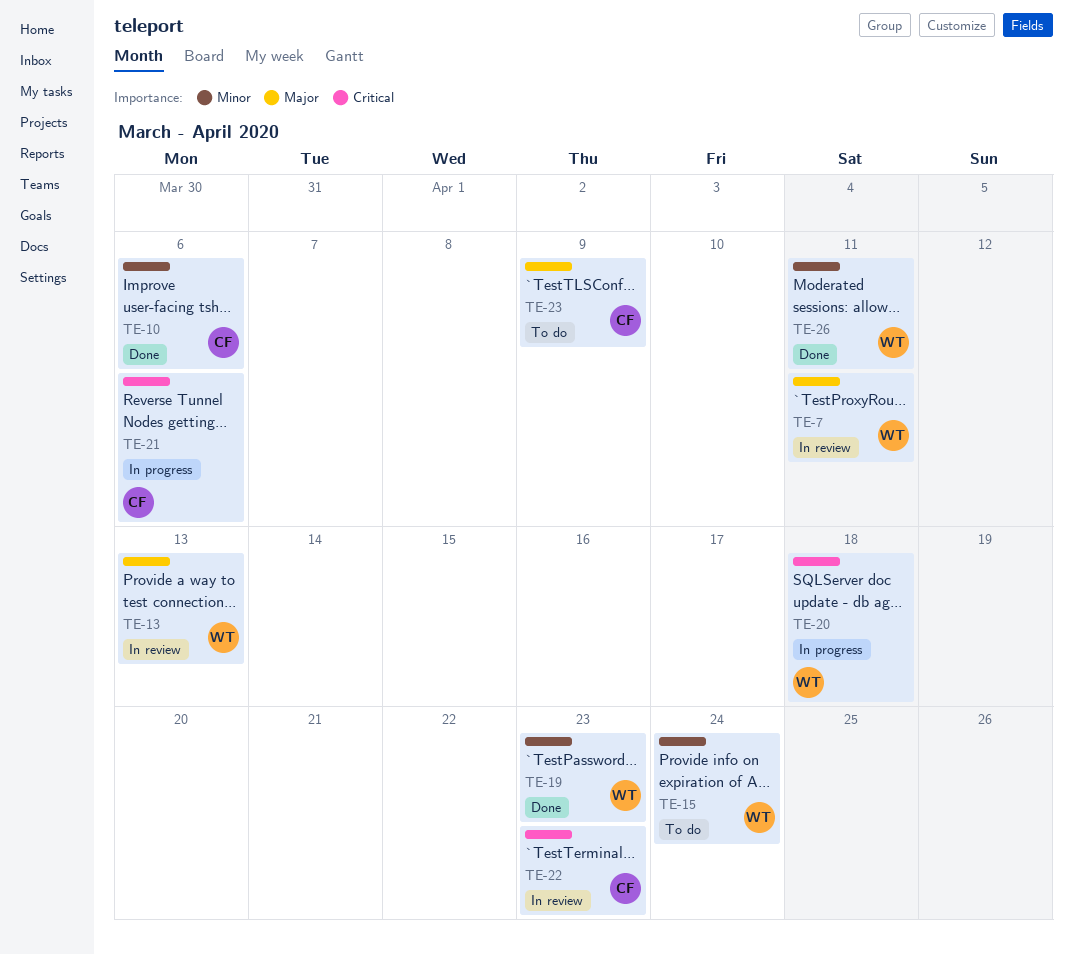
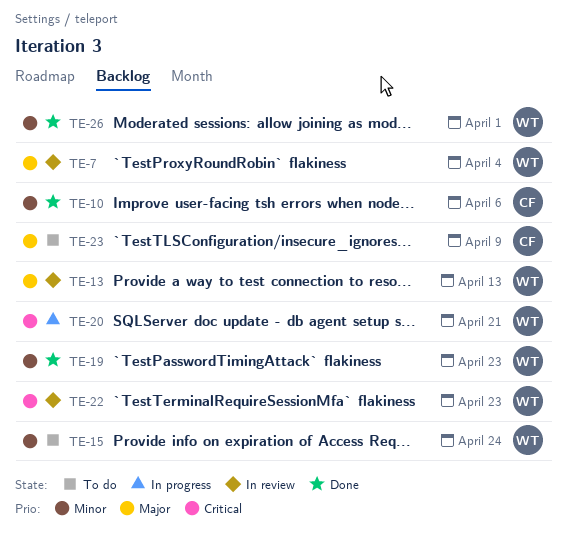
TE-7, due: Apr 11 -> Apr 4
TE-20, due: Apr 18 -> Apr 21
TE-21: present -> none
TE-22, owner: CF -> WT
TE-26, due: Apr 11 -> Apr 1

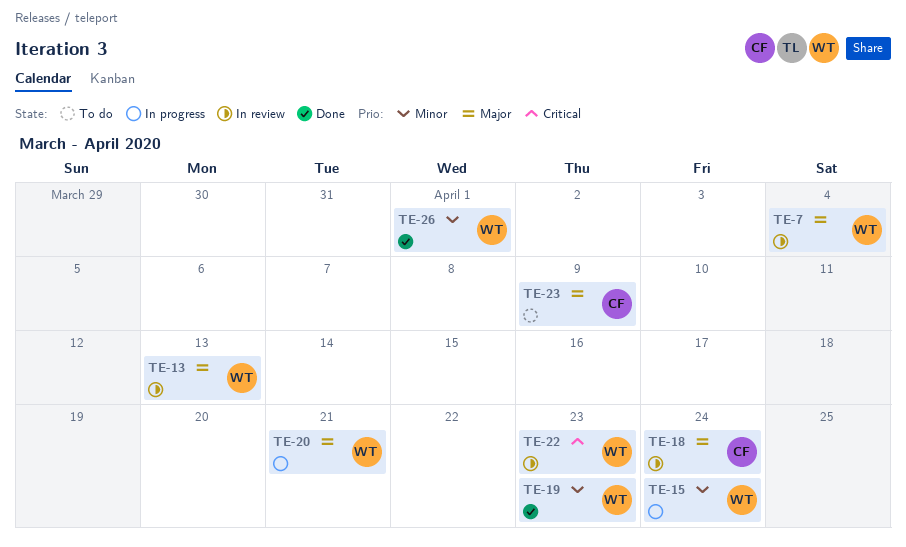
TE-10: present -> none
TE-15, status: To do -> In progress
TE-18: none -> present
TE-20, priority: Critical -> Major

